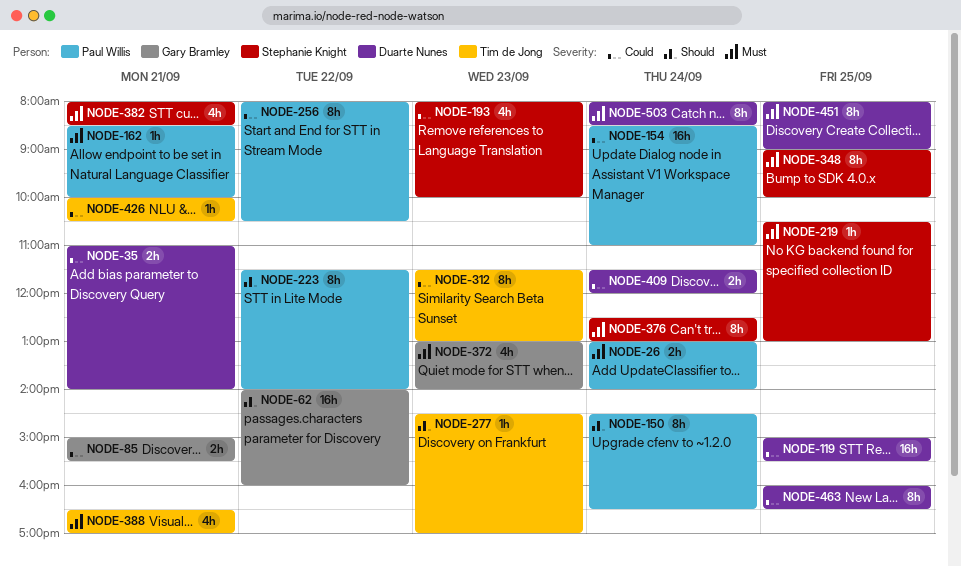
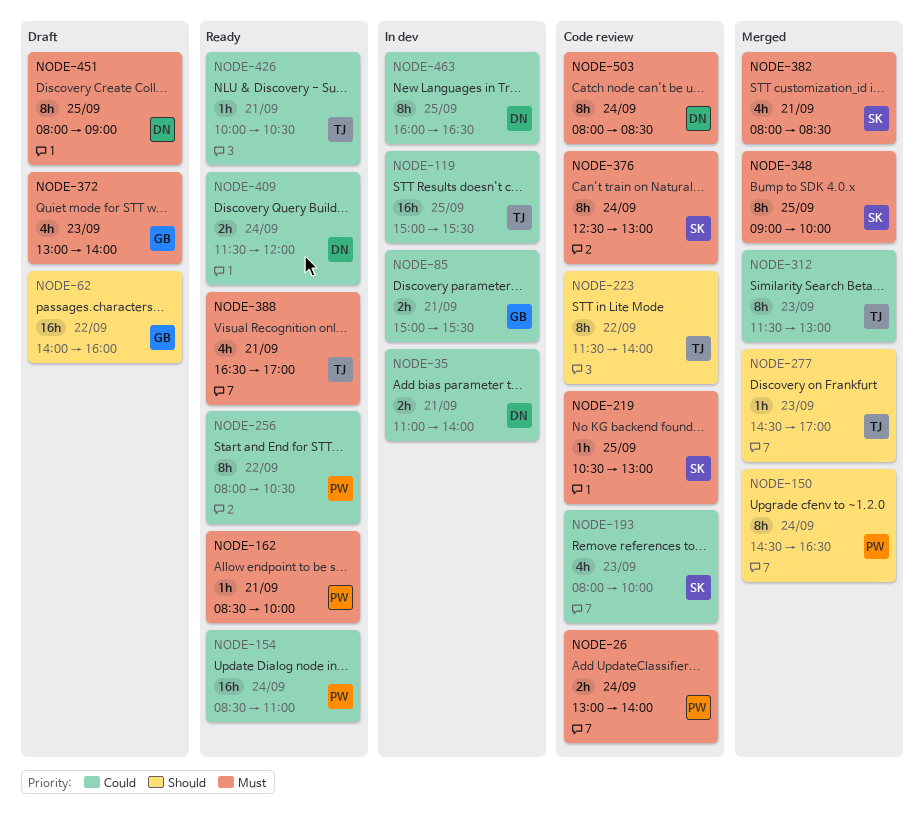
NODE-119, owner: Duarte Nunes -> Tim de Jong
NODE-223, owner: Paul Willis -> Tim de Jong

